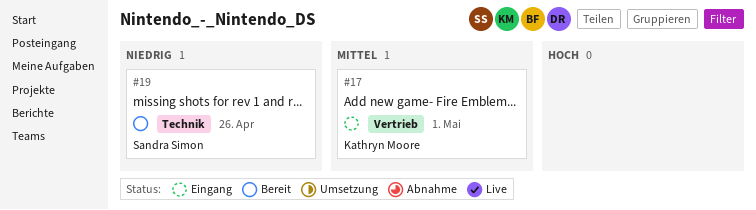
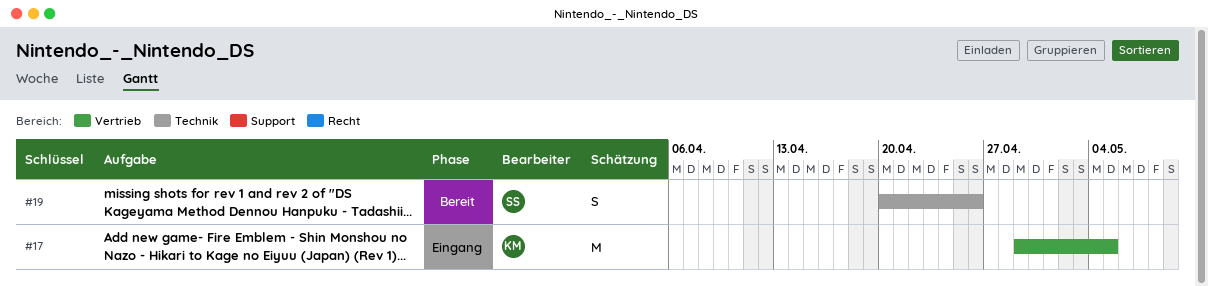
#17, due: May 1 -> May 5

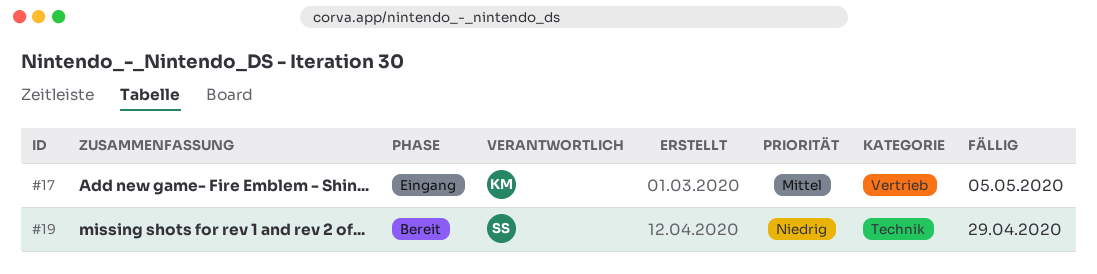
#19, due: Apr 26 -> Apr 29

